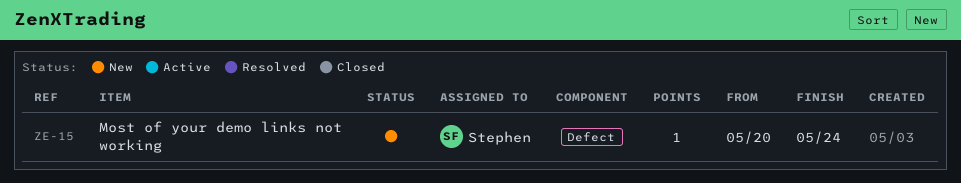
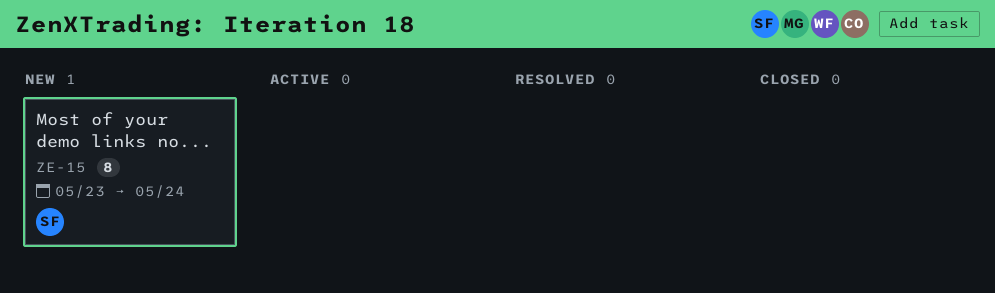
ZE-15, estimate: 1 -> 8
ZE-15, start: May 20 -> May 23

